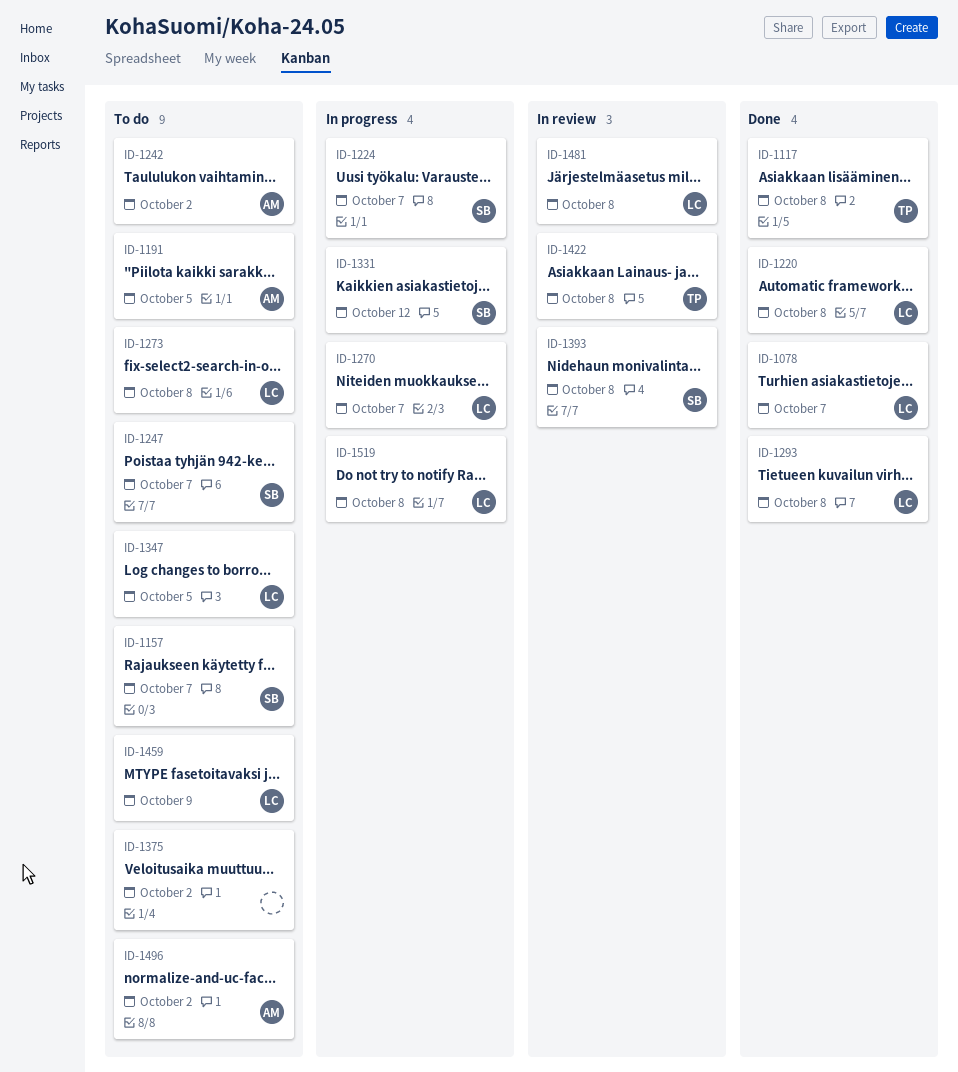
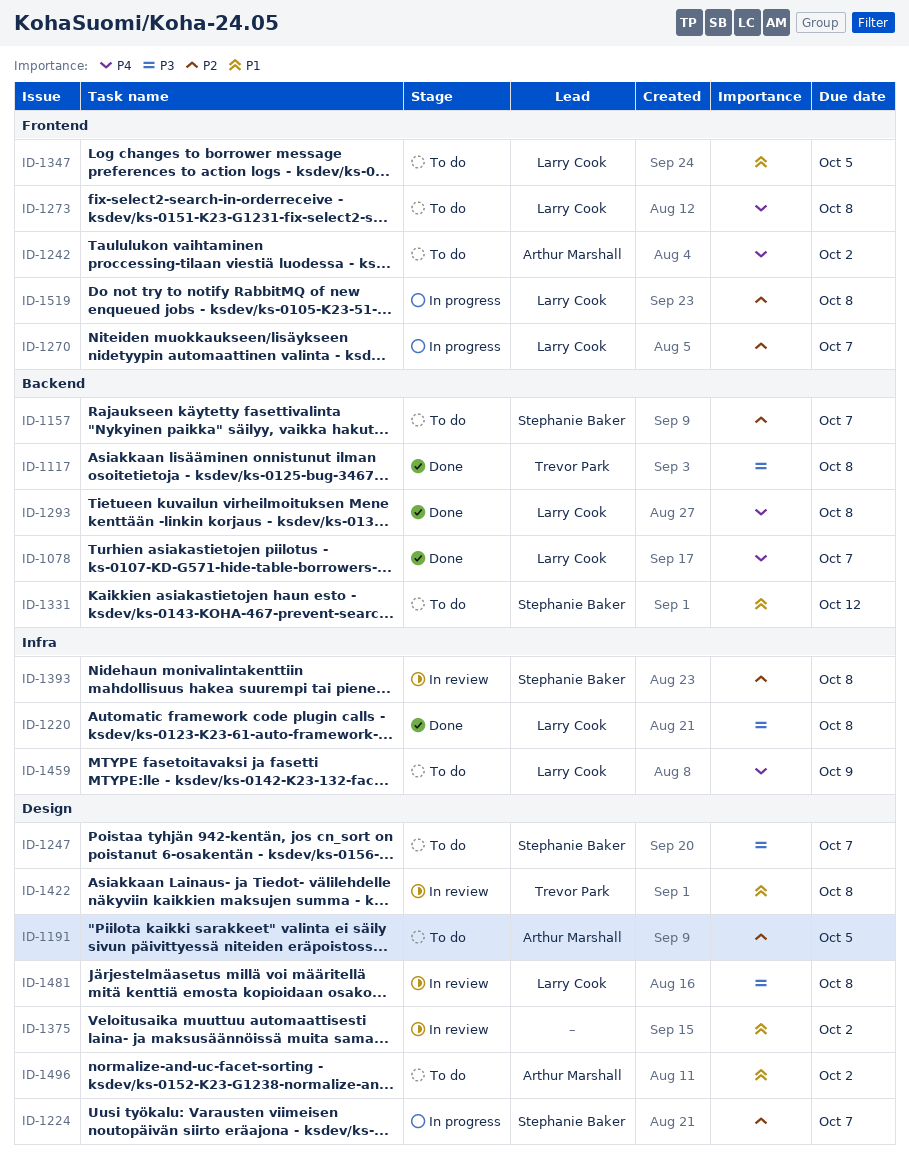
ID-1331, status: In progress -> To do
ID-1375, status: To do -> In review

